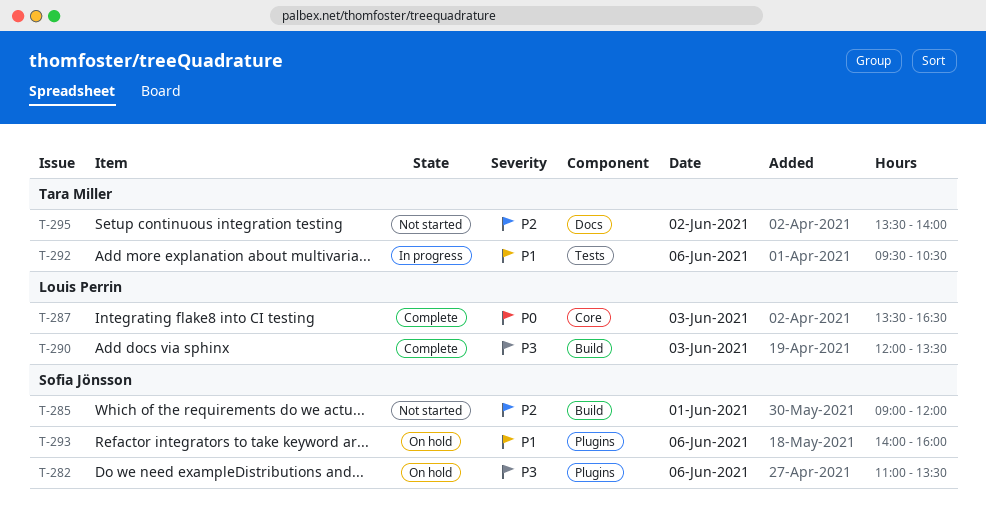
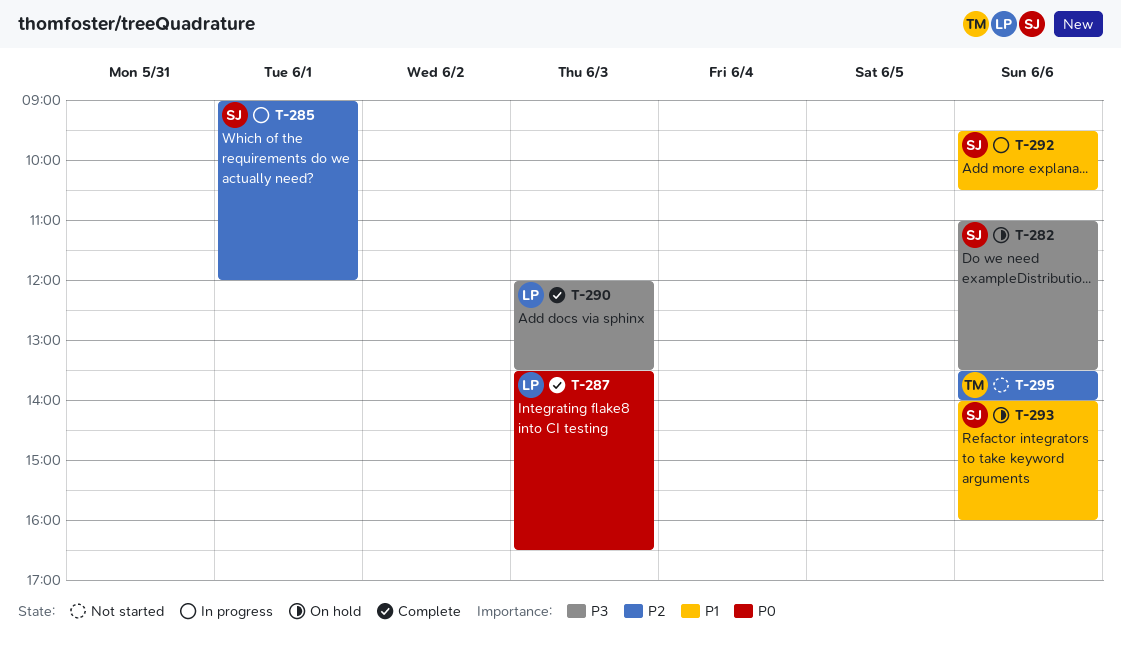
T-285, status: Not started -> In progress
T-292, owner: Tara Miller -> Sofia Jönsson
T-295, day: Jun 2 -> Jun 6

